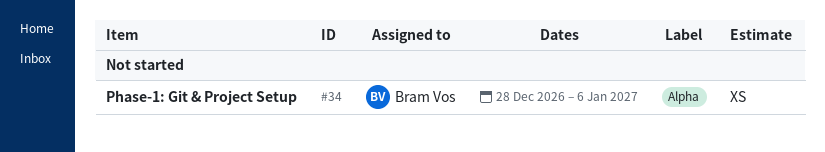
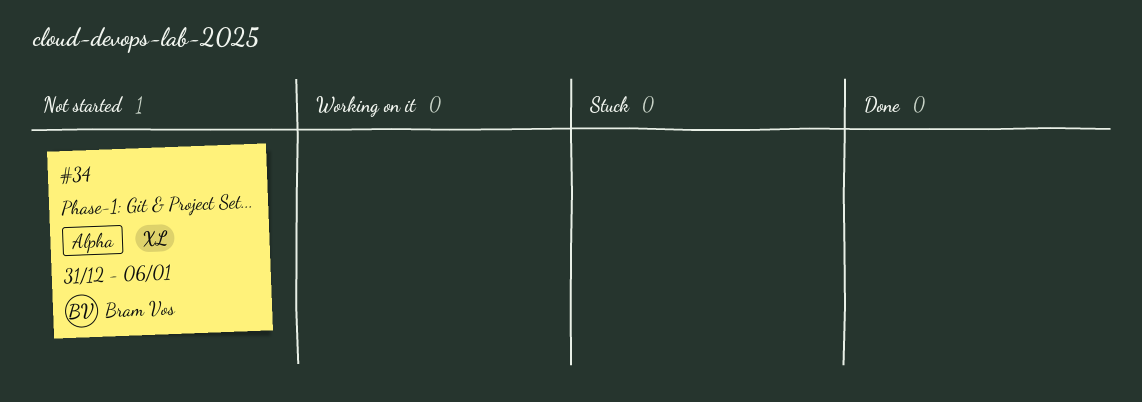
#34, estimate: XS -> XL
#34, start: Dec 28 -> Dec 31

